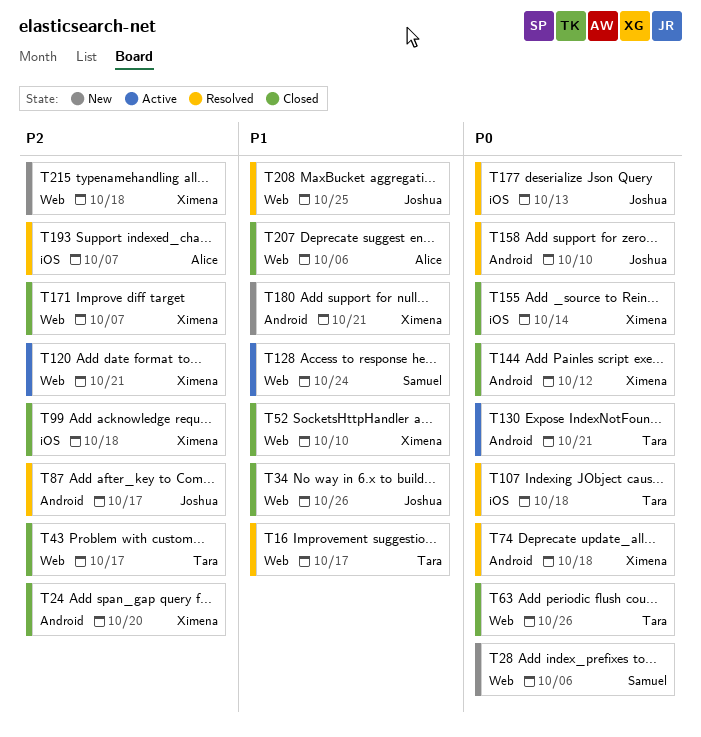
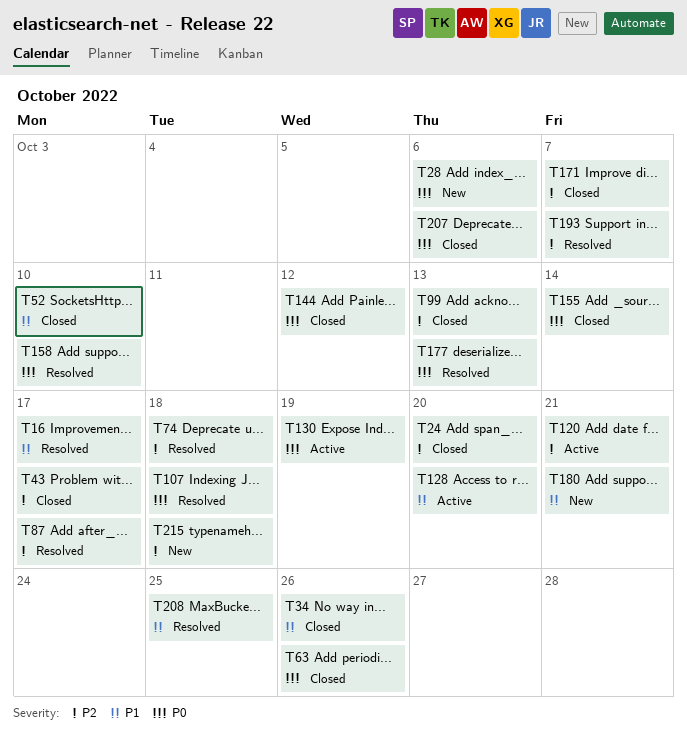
T74, priority: P0 -> P2
T99, due: Oct 18 -> Oct 13
T128, due: Oct 24 -> Oct 20
T130, due: Oct 21 -> Oct 19
T207, priority: P1 -> P0

